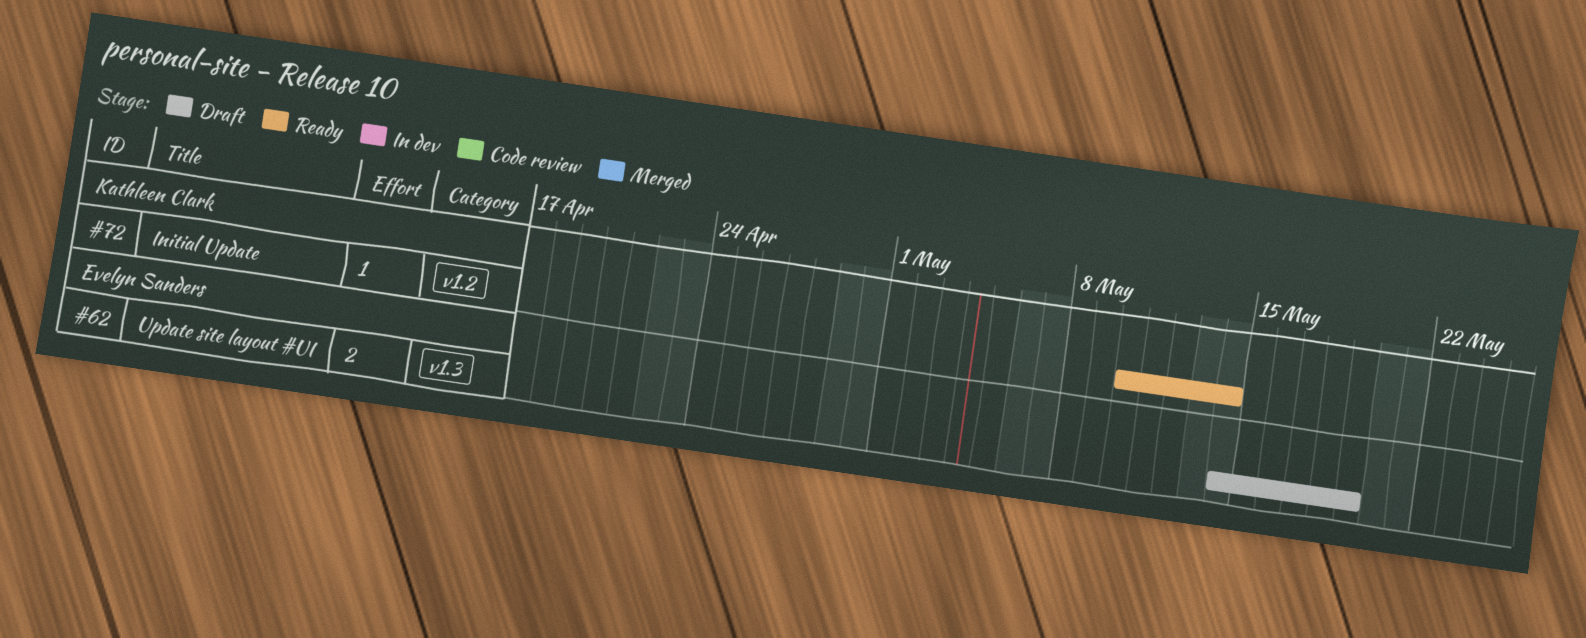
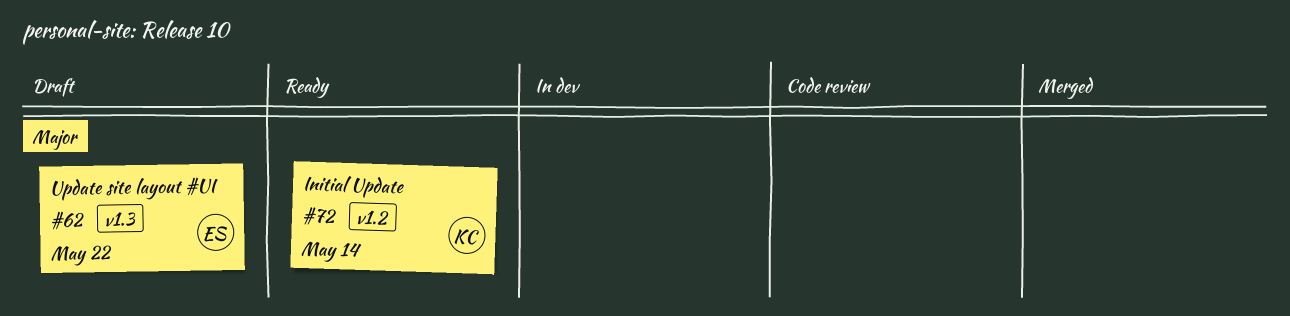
#62, due: May 19 -> May 22

